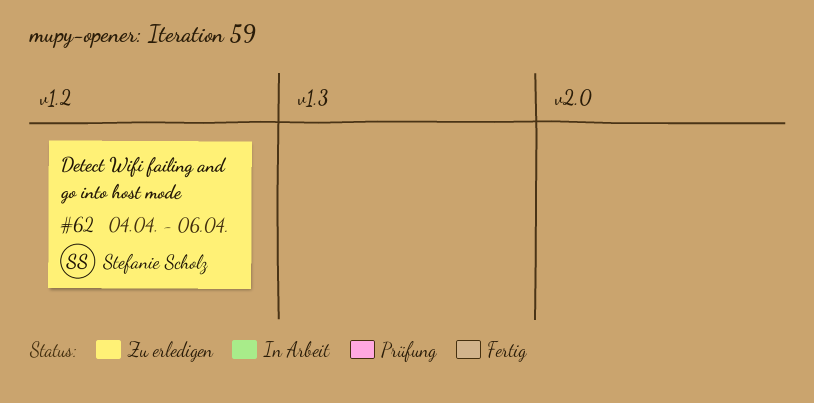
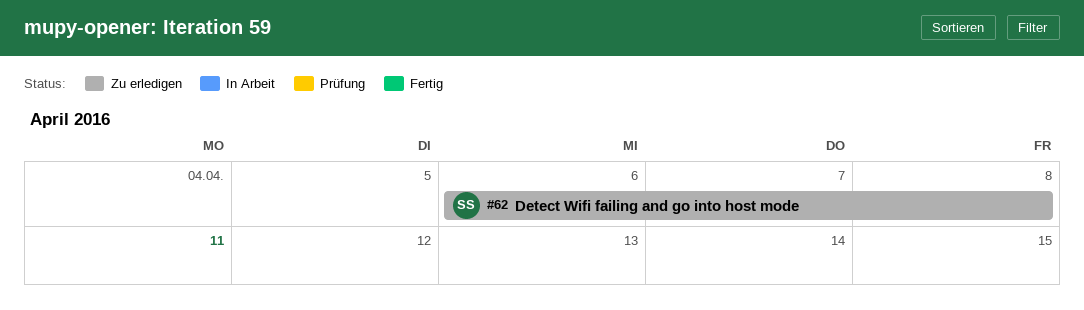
#62, start: Apr 4 -> Apr 6
#62, due: Apr 6 -> Apr 8

